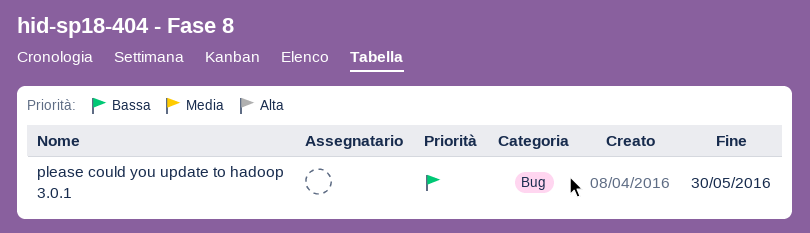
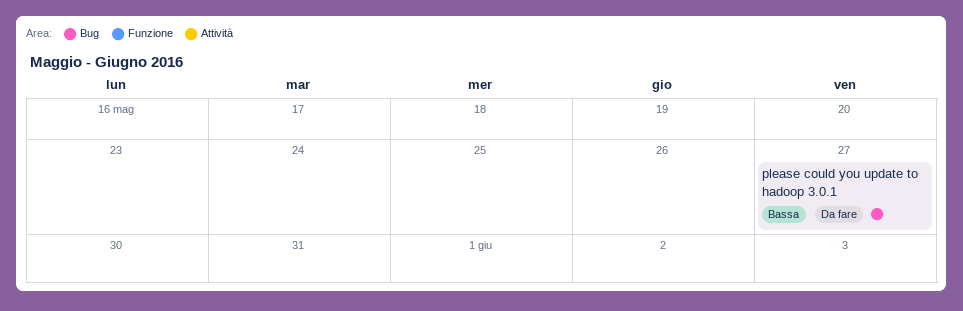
please could you update to hadoop 3.0.1, due: May 30 -> May 27

